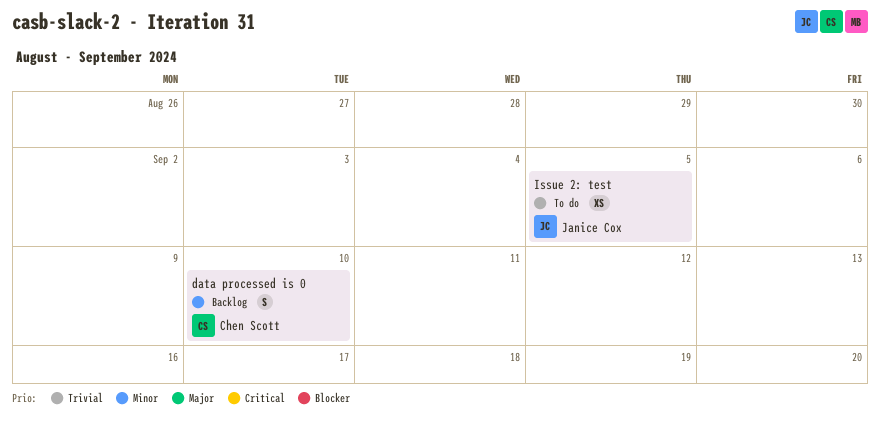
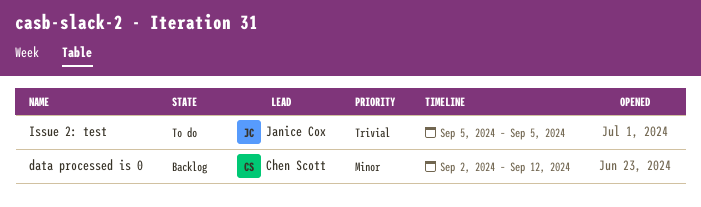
data processed is 0, due: Sep 10 -> Sep 12

